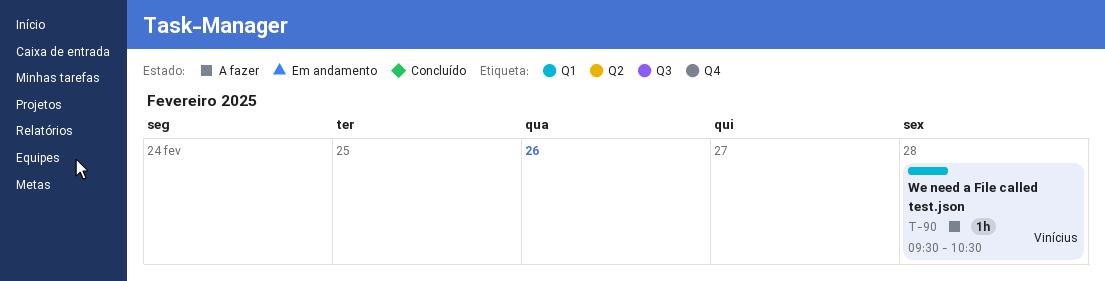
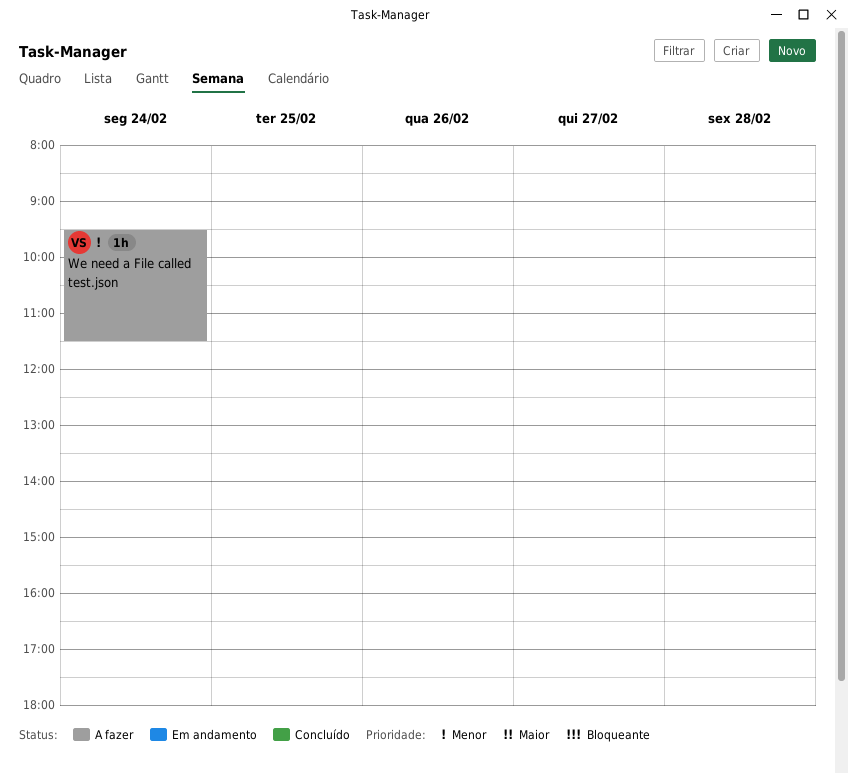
We need a File called test.json, day: Feb 28 -> Feb 24
We need a File called test.json, ends: 10:30 -> 11:30

